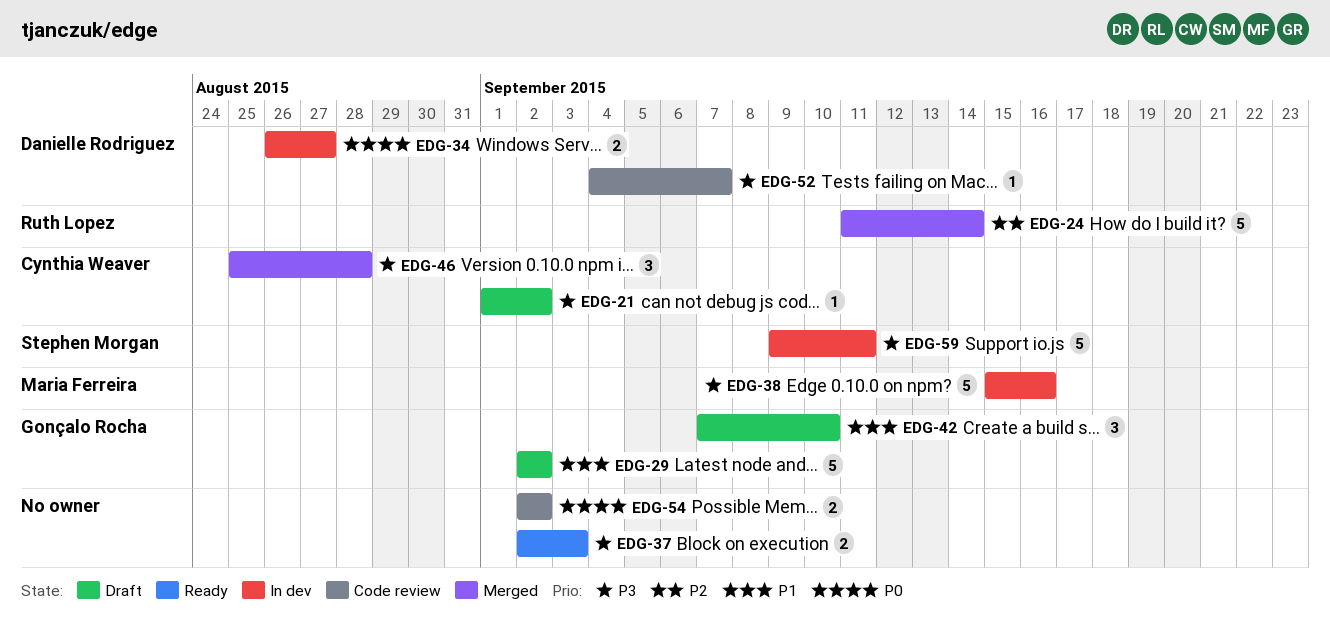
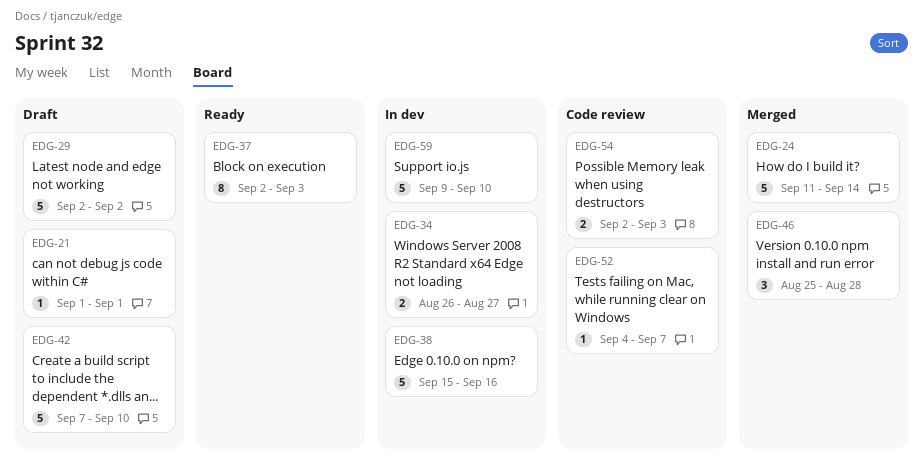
EDG-21, due: Sep 2 -> Sep 1
EDG-37, estimate: 2 -> 8
EDG-42, estimate: 3 -> 5
EDG-54, due: Sep 2 -> Sep 3
EDG-59, due: Sep 11 -> Sep 10

